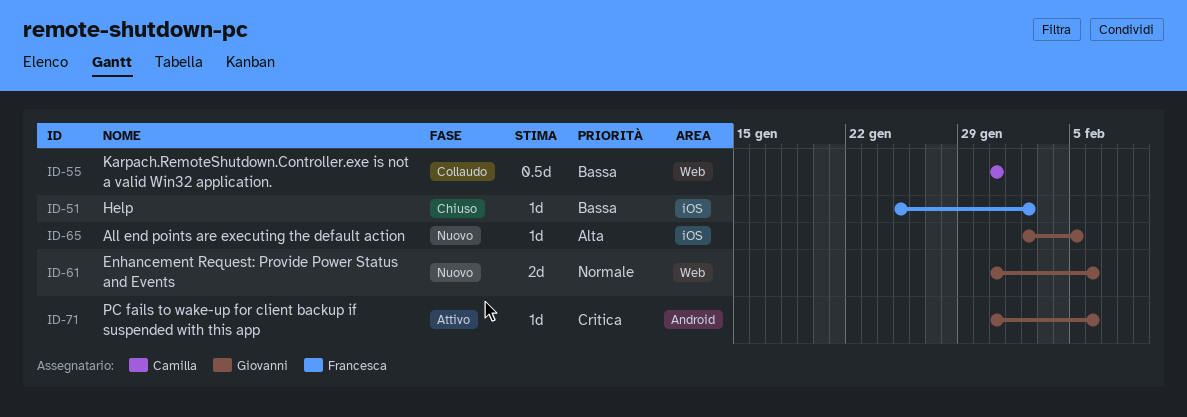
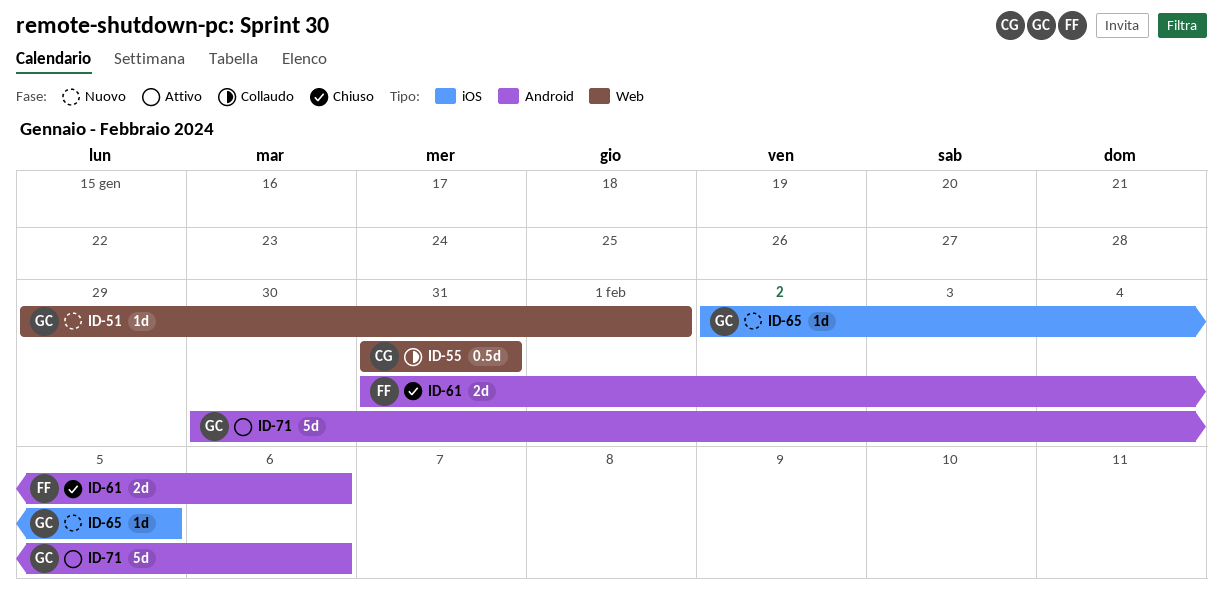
ID-51, status: Chiuso -> Nuovo
ID-51, owner: Francesca -> Giovanni
ID-51, label: iOS -> Web
ID-51, start: Jan 25 -> Jan 29
ID-51, due: Feb 2 -> Feb 1
ID-61, status: Nuovo -> Chiuso
ID-61, owner: Giovanni -> Francesca
ID-61, label: Web -> Android
ID-71, estimate: 1d -> 5d
ID-71, start: Jan 31 -> Jan 30

